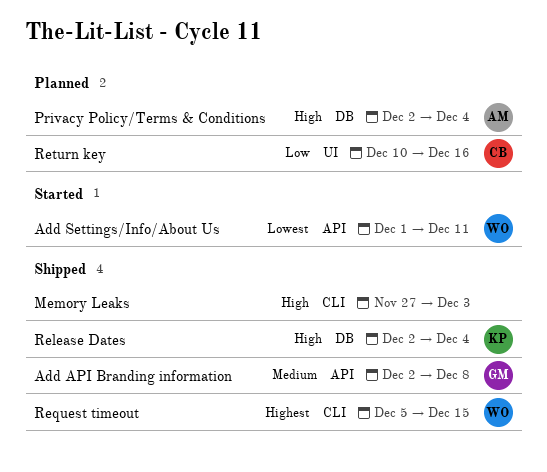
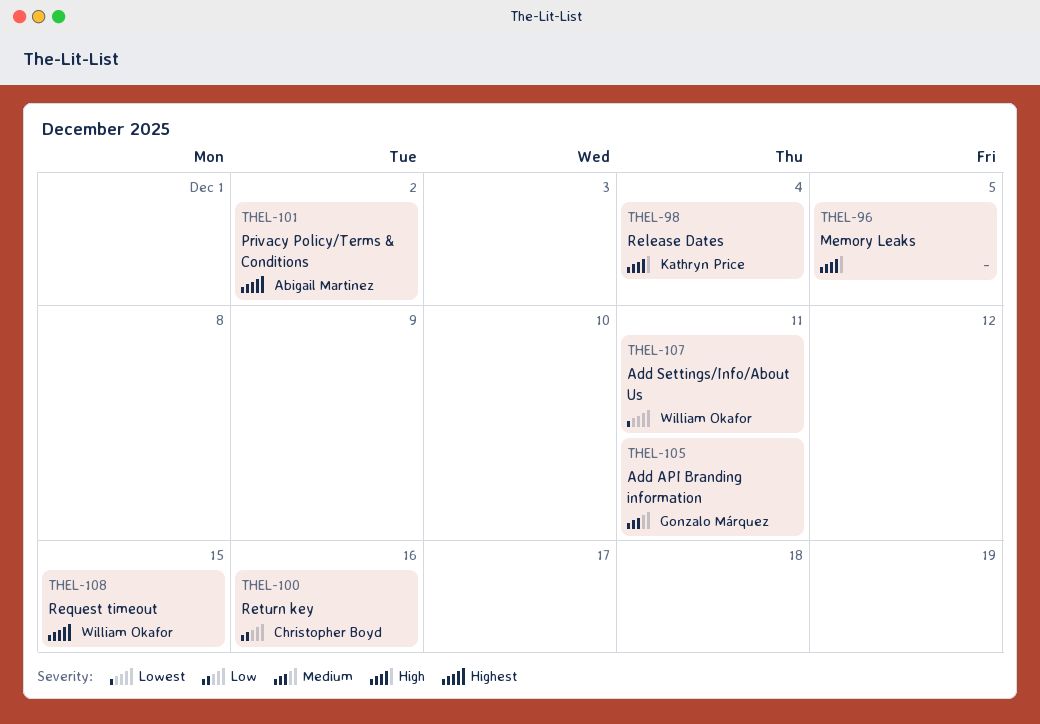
Add API Branding information, due: Dec 8 -> Dec 11
Memory Leaks, due: Dec 3 -> Dec 5
Privacy Policy/Terms & Conditions, priority: High -> Highest
Privacy Policy/Terms & Conditions, due: Dec 4 -> Dec 2

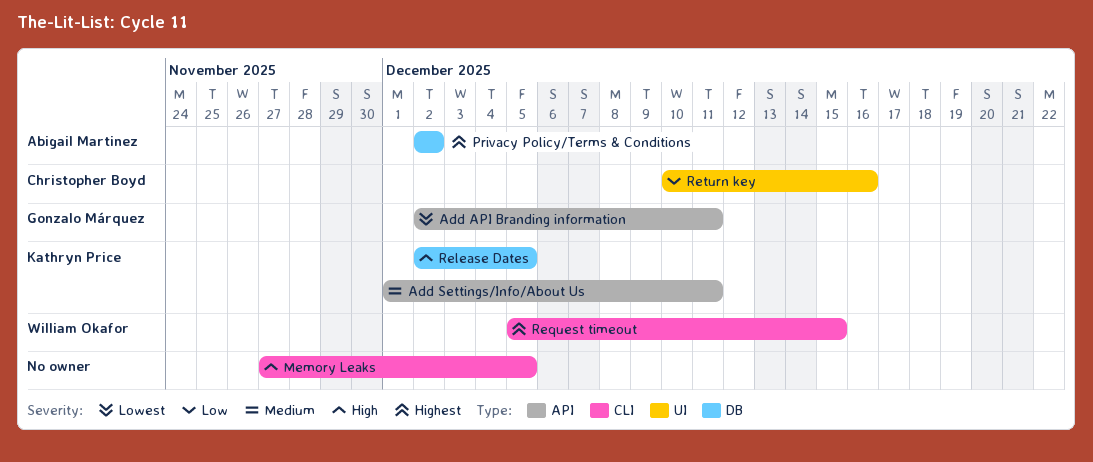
Add API Branding information, priority: Medium -> Lowest
Add Settings/Info/About Us, owner: William Okafor -> Kathryn Price
Add Settings/Info/About Us, priority: Lowest -> Medium
Release Dates, due: Dec 4 -> Dec 5

